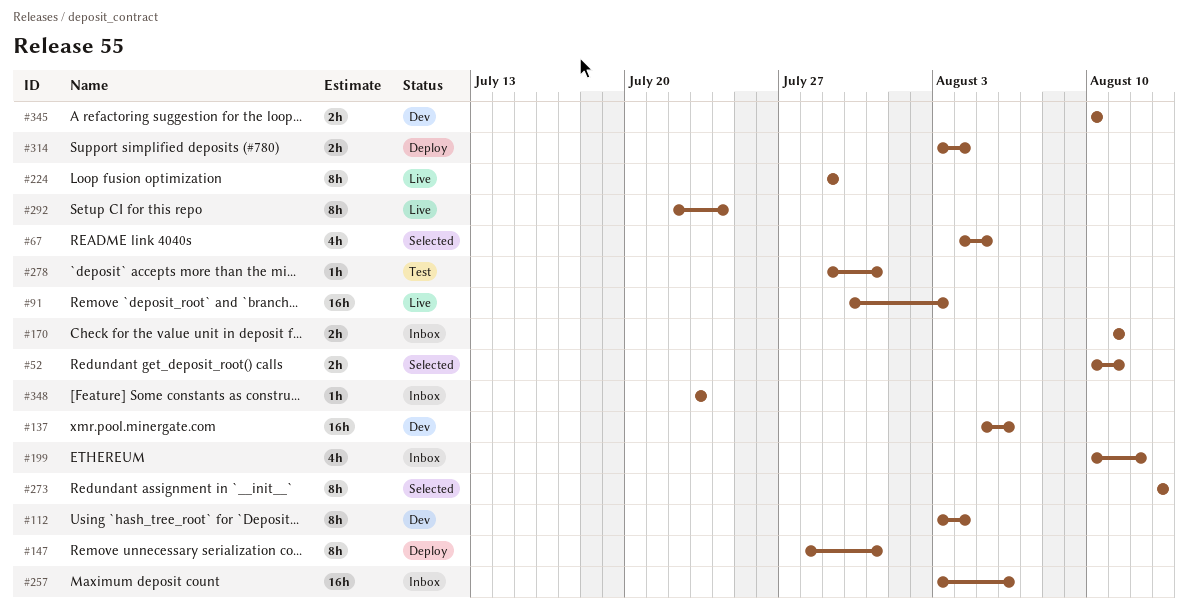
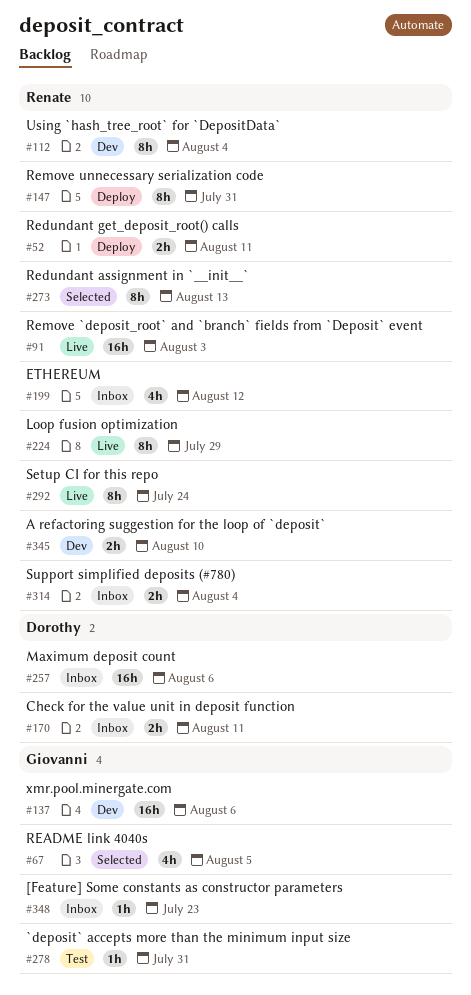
#52, status: Selected -> Deploy
#314, status: Deploy -> Inbox

